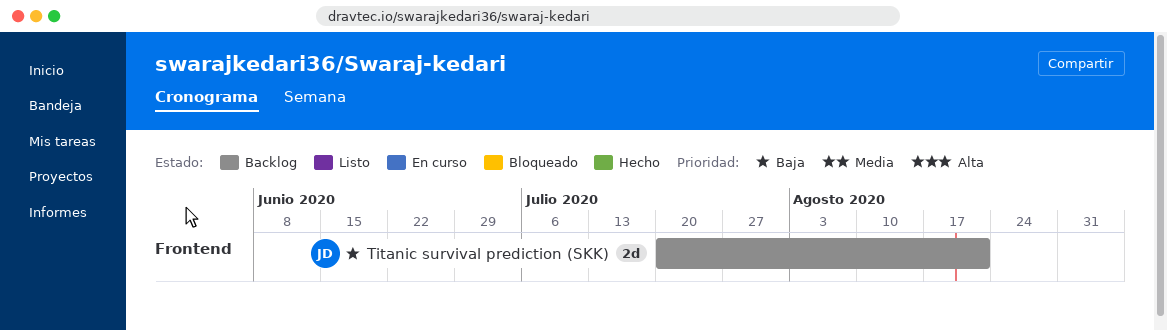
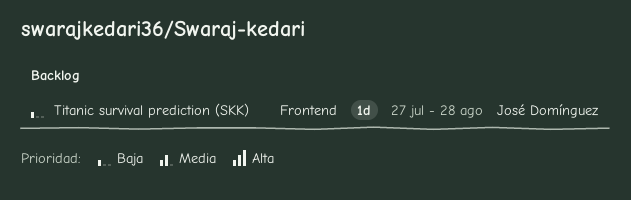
Titanic survival prediction (SKK), estimate: 2d -> 1d
Titanic survival prediction (SKK), start: Jul 20 -> Jul 27
Titanic survival prediction (SKK), due: Aug 21 -> Aug 28

